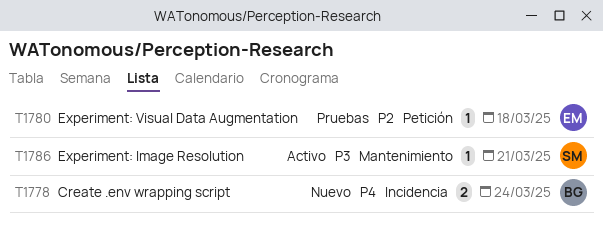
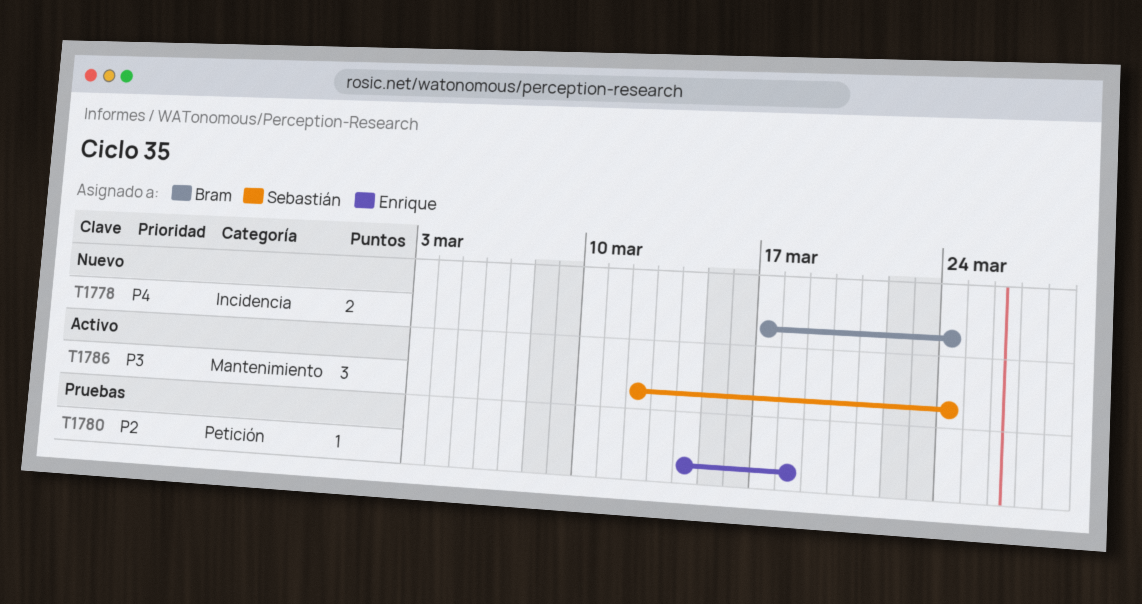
T1786, estimate: 1 -> 3
T1786, due: Mar 21 -> Mar 24

